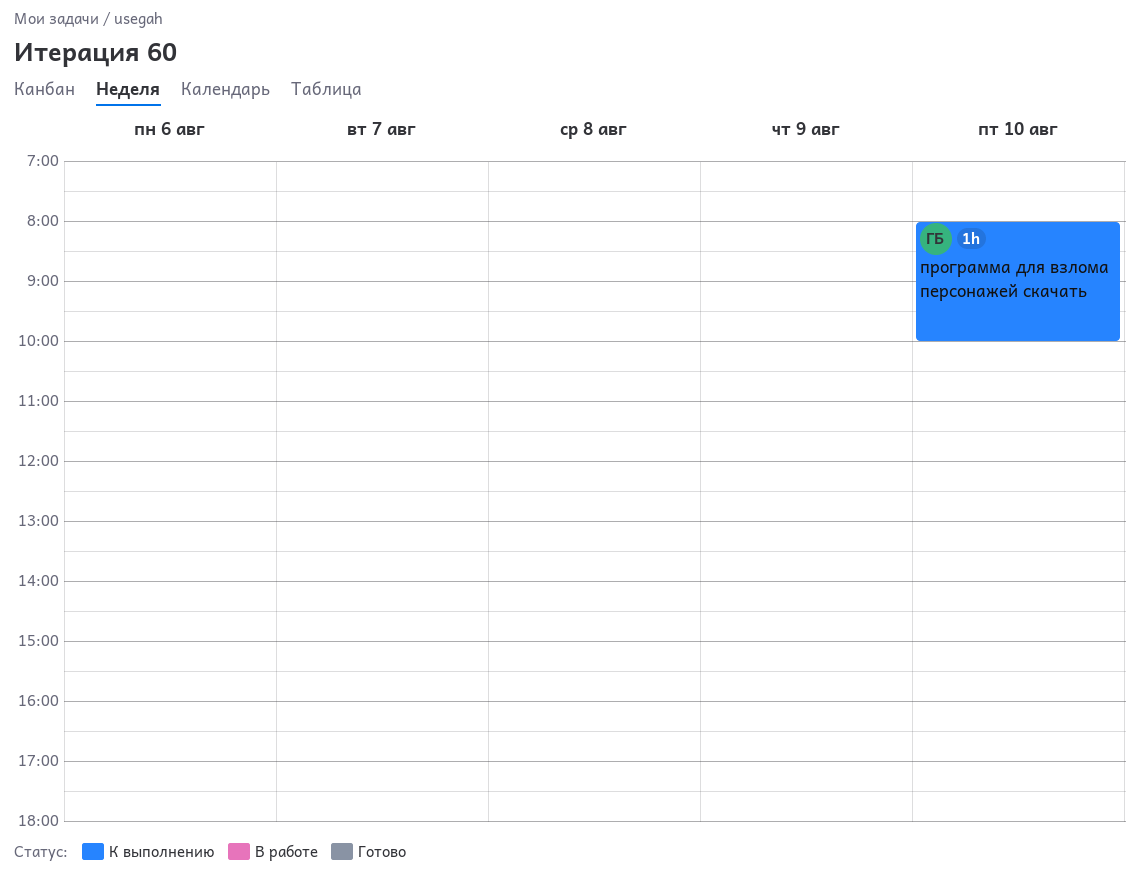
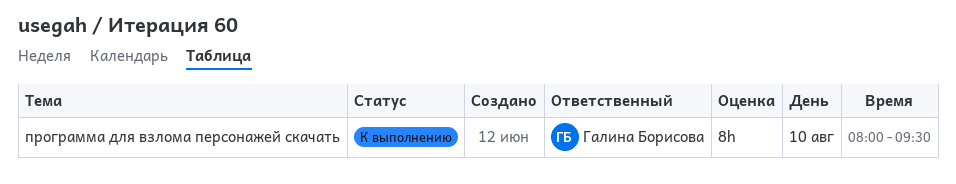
программа для взлома персонажей скачать, estimate: 1h -> 8h
программа для взлома персонажей скачать, ends: 10:00 -> 09:30

